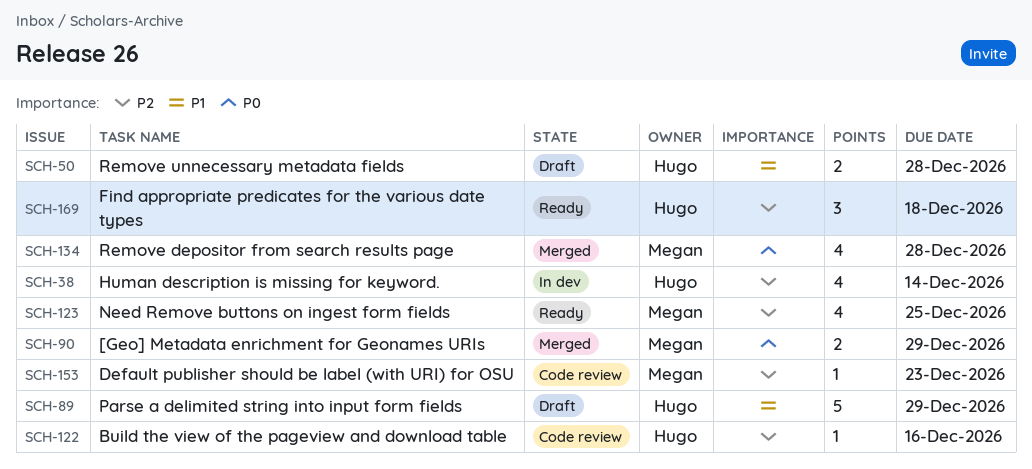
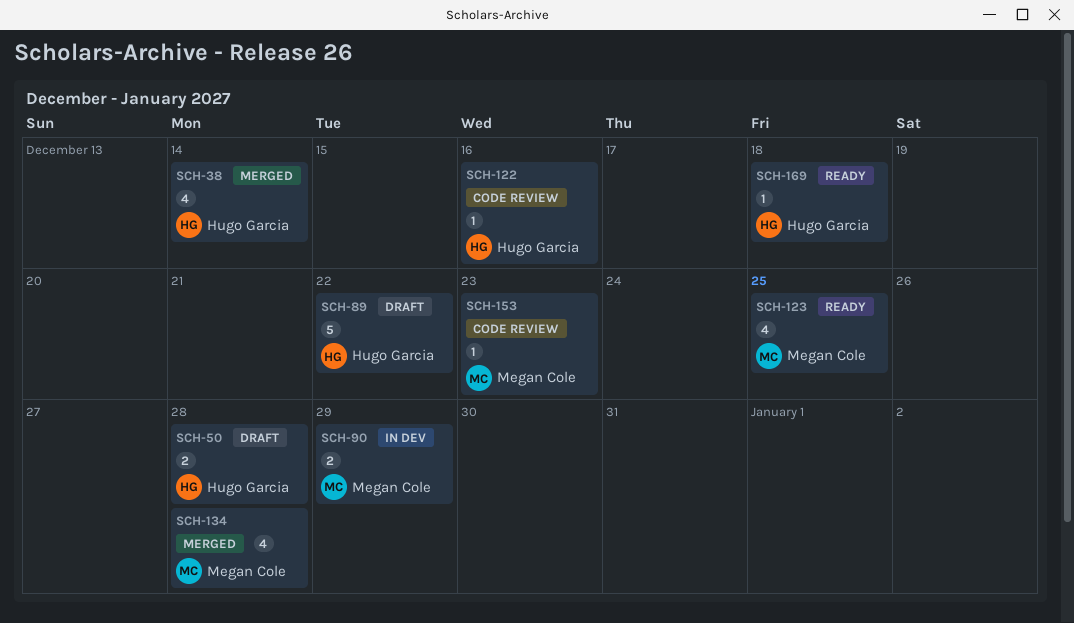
SCH-38, status: In dev -> Merged
SCH-89, due: Dec 29 -> Dec 22
SCH-90, status: Merged -> In dev
SCH-169, estimate: 3 -> 1

